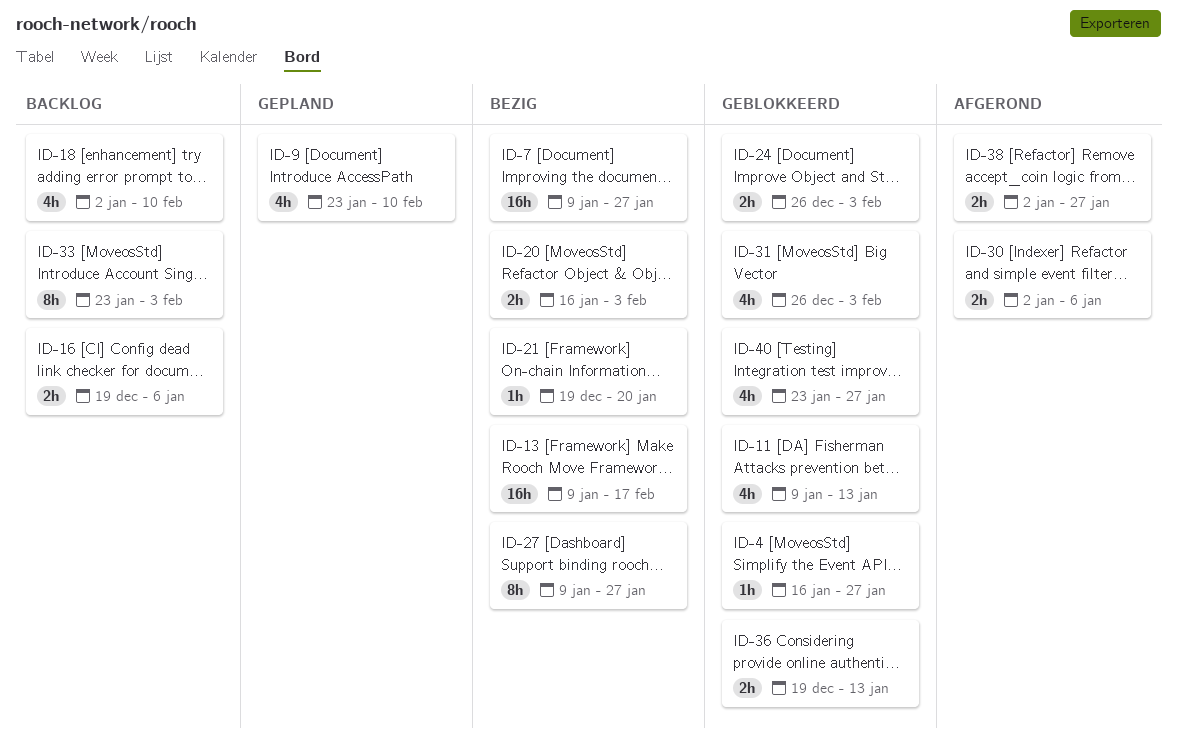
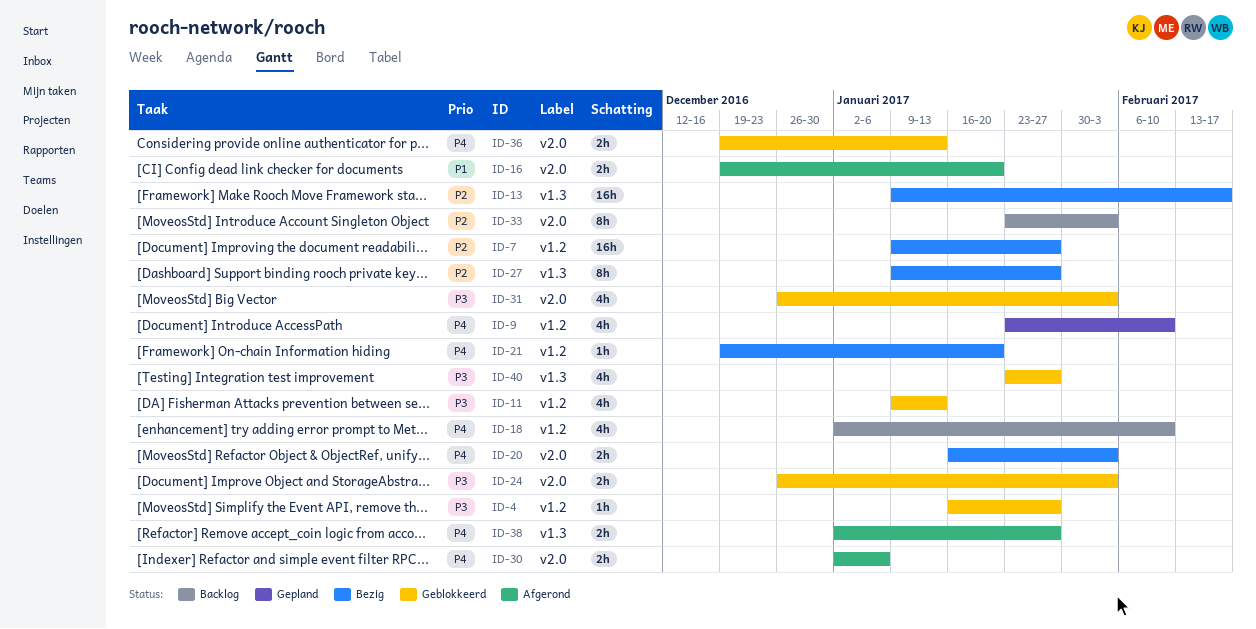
ID-16, status: Backlog -> Afgerond
ID-16, due: Jan 6 -> Jan 20

